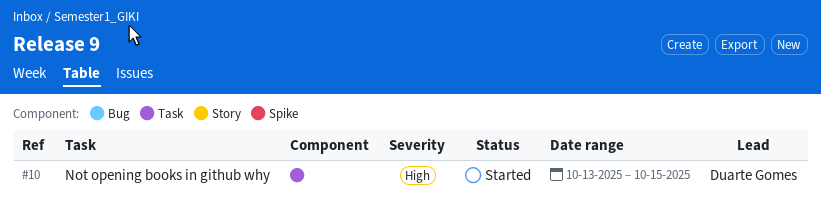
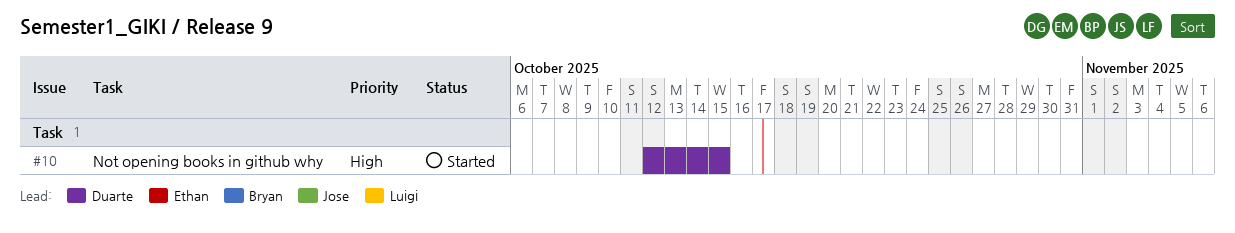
#10, start: Oct 13 -> Oct 12

